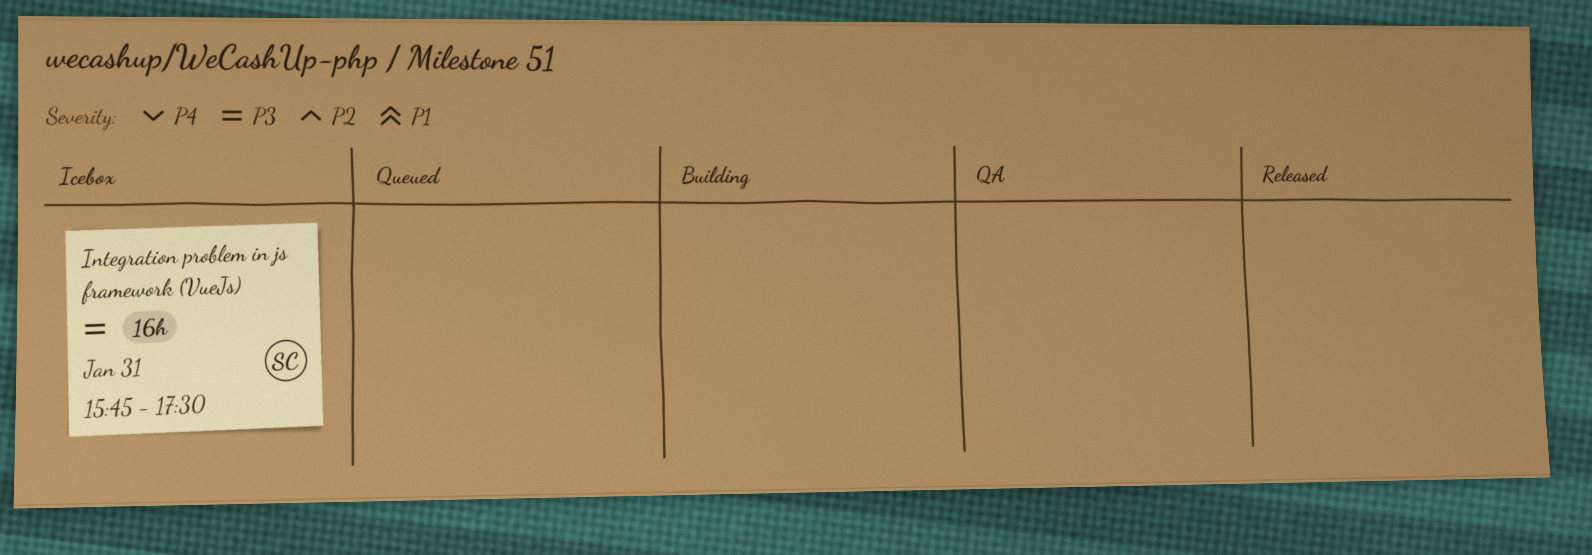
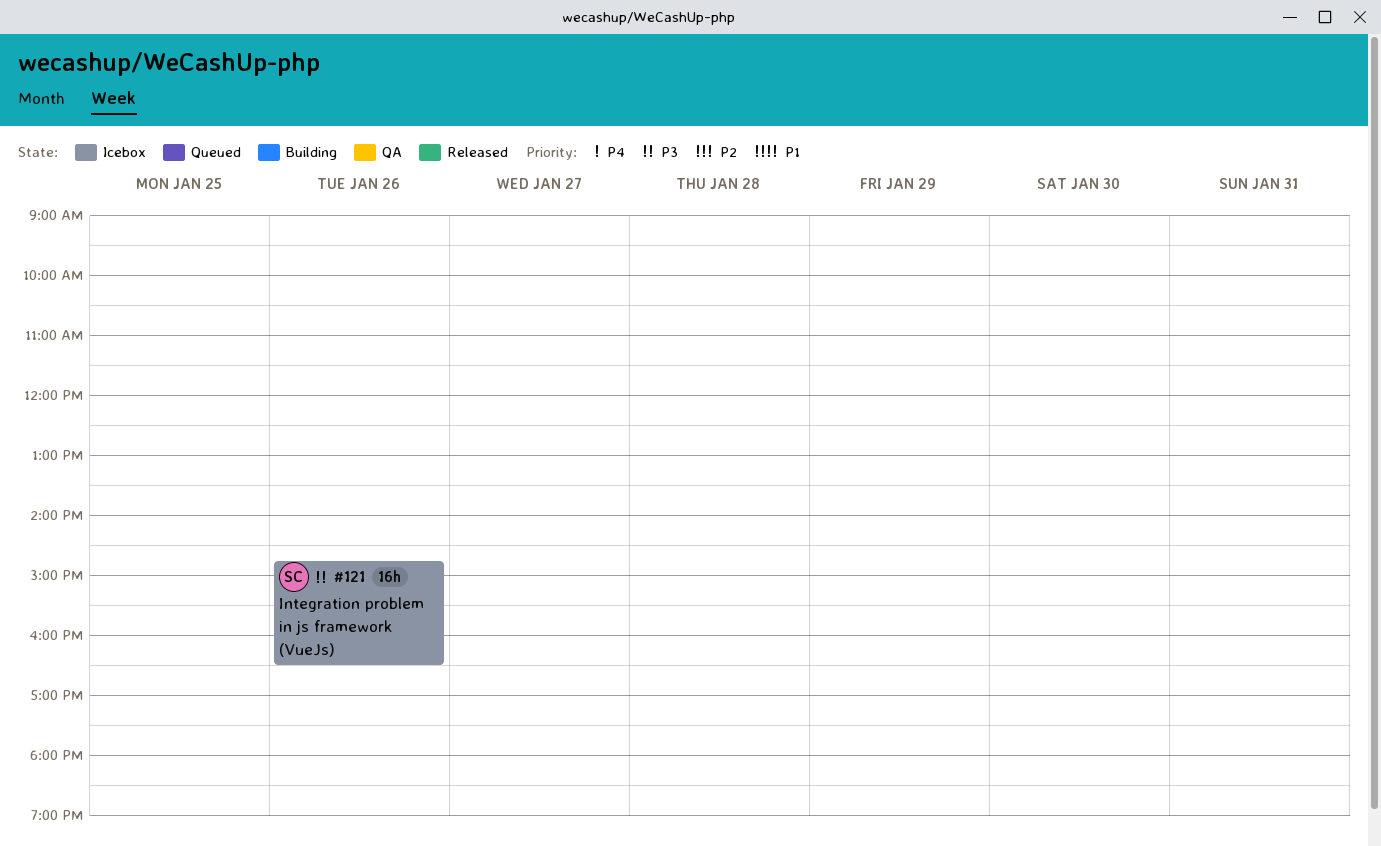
Integration problem in js framework (VueJs), day: Jan 31 -> Jan 26
Integration problem in js framework (VueJs), begins: 15:45 -> 14:45
Integration problem in js framework (VueJs), ends: 17:30 -> 16:30

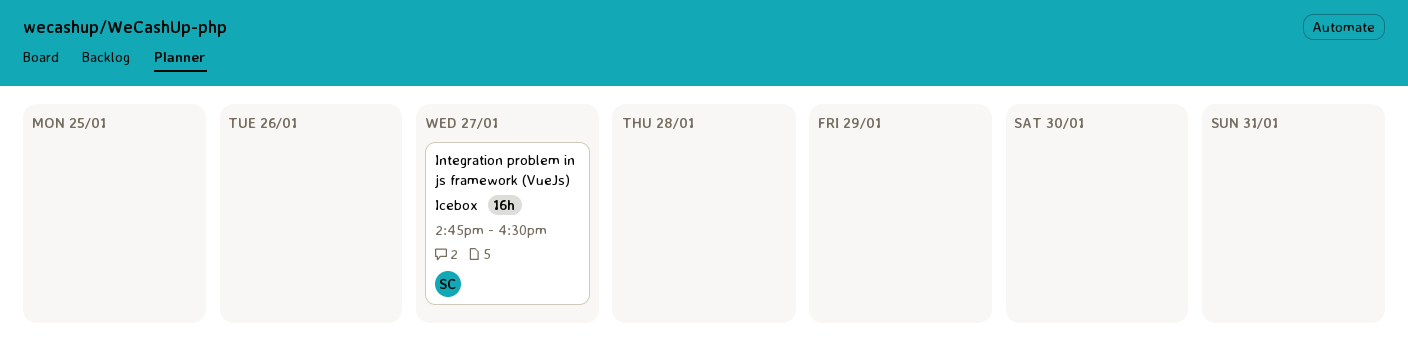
Integration problem in js framework (VueJs), day: Jan 26 -> Jan 27

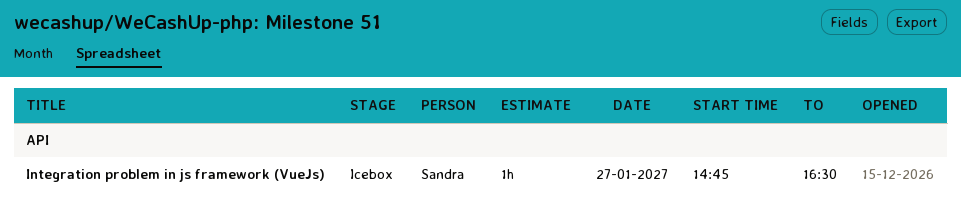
Integration problem in js framework (VueJs), estimate: 16h -> 1h

